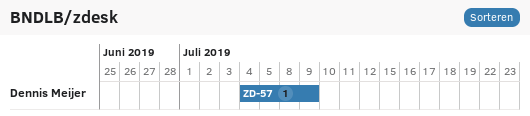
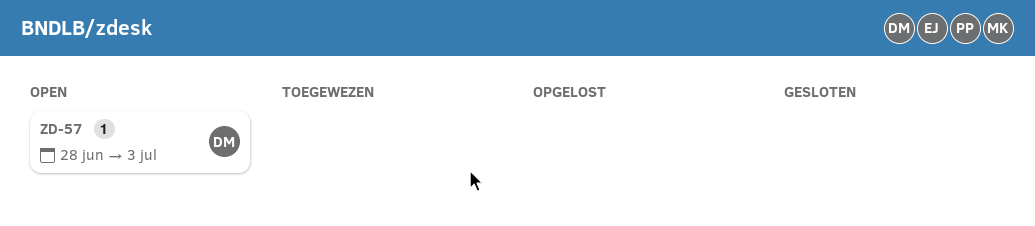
ZD-57, start: Jul 4 -> Jun 28
ZD-57, due: Jul 9 -> Jul 3

